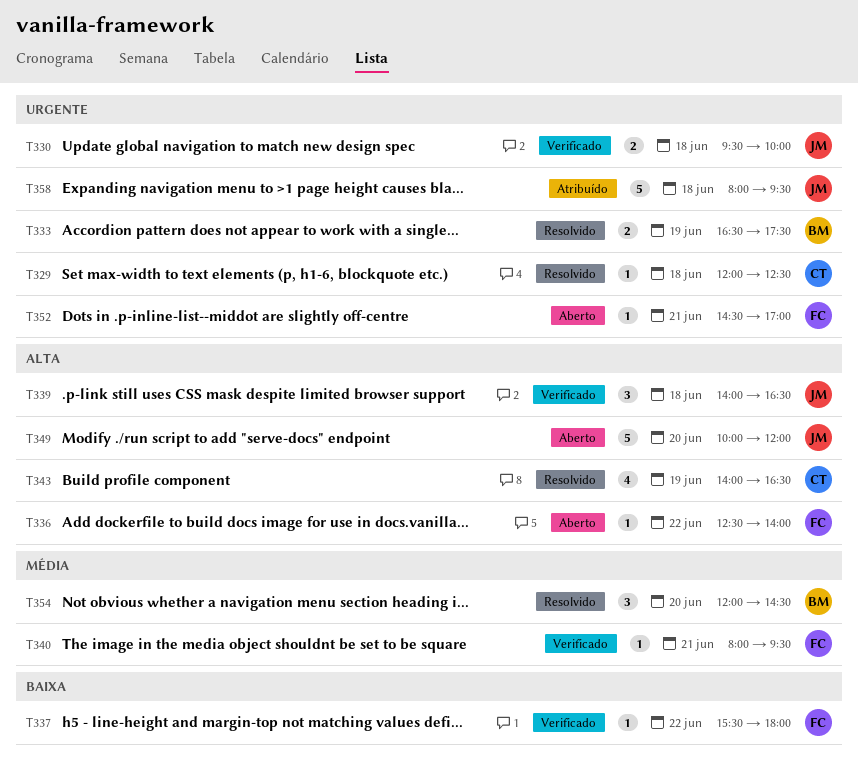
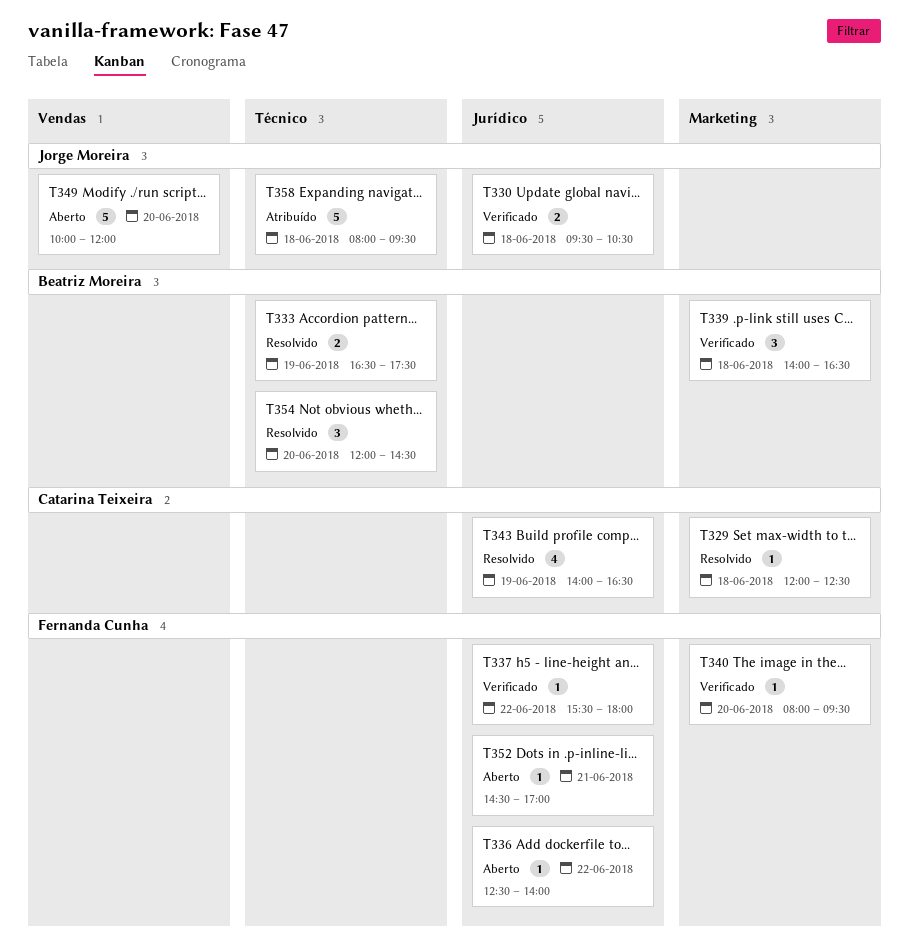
T330, ends: 10:00 -> 10:30
T339, owner: Jorge Moreira -> Beatriz Moreira
T340, day: Jun 21 -> Jun 20

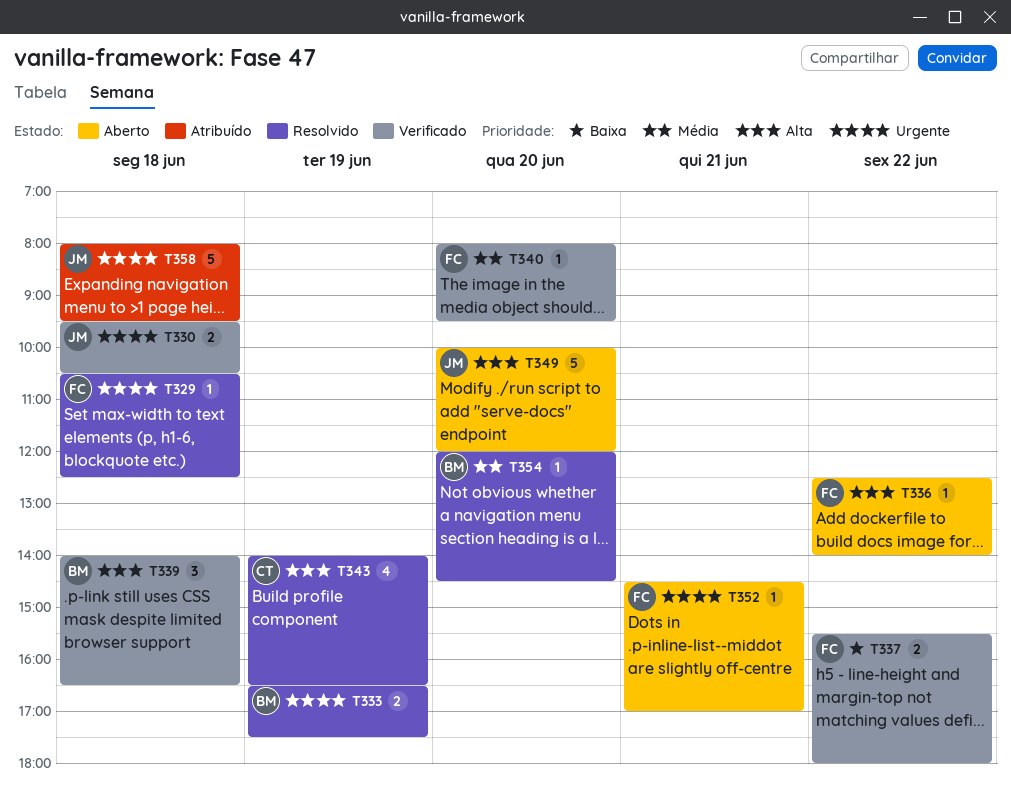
T329, owner: Catarina Teixeira -> Fernanda Cunha
T329, begins: 12:00 -> 10:30
T337, estimate: 1 -> 2
T354, estimate: 3 -> 1

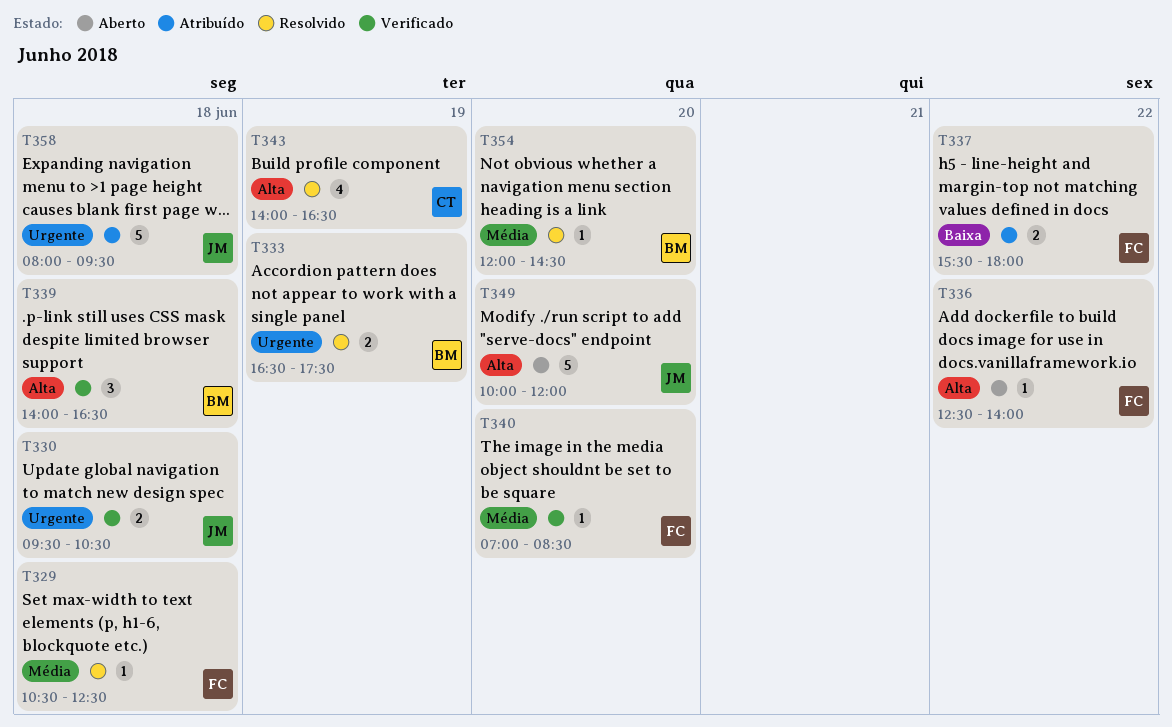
T329, priority: Urgente -> Média
T337, status: Verificado -> Atribuído
T340, begins: 08:00 -> 07:00
T340, ends: 09:30 -> 08:30
T352: present -> none

